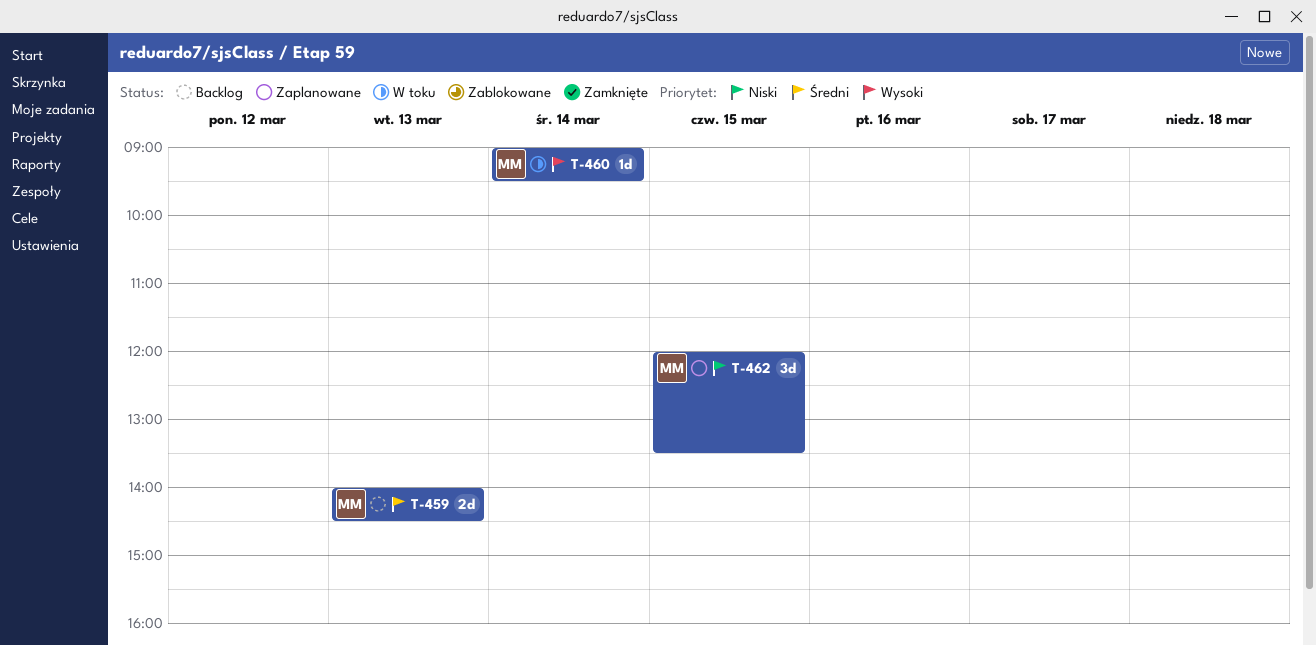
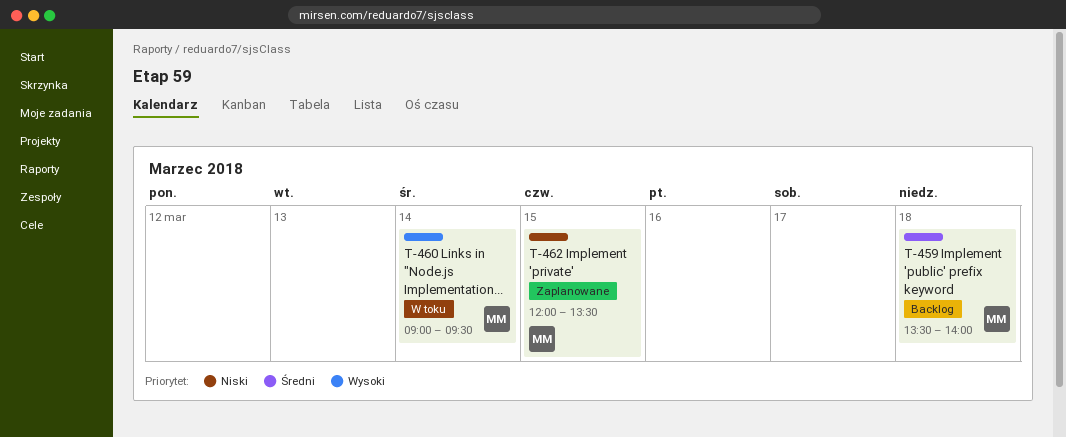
T-459, day: Mar 13 -> Mar 18
T-459, begins: 14:00 -> 13:30
T-459, ends: 14:30 -> 14:00

